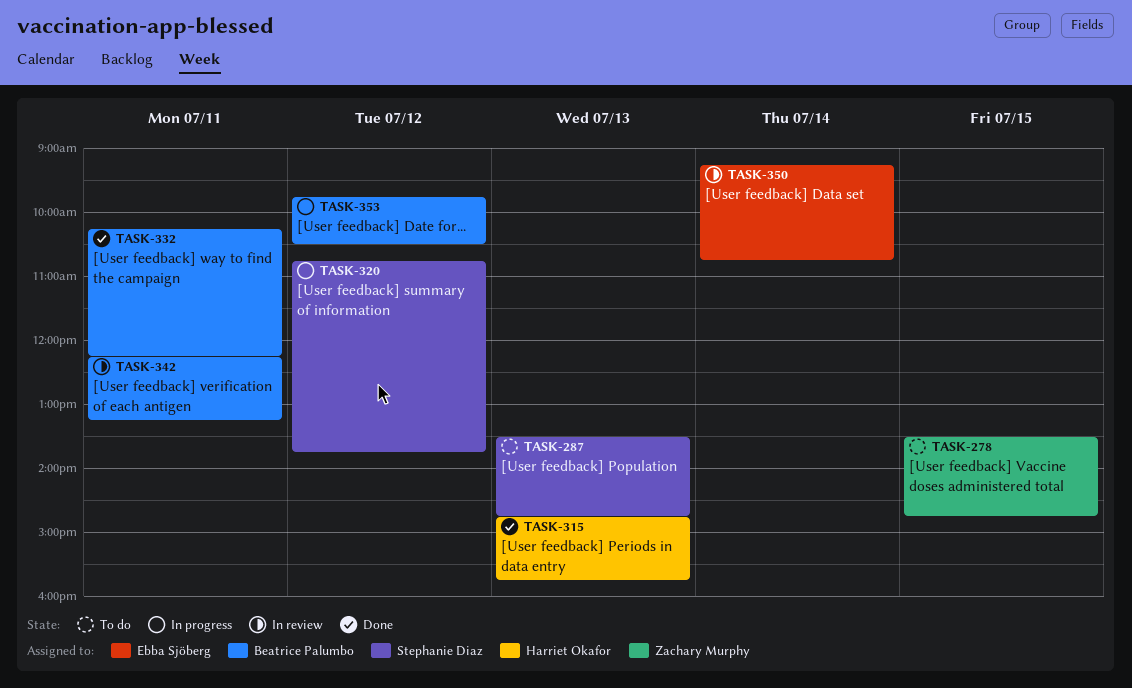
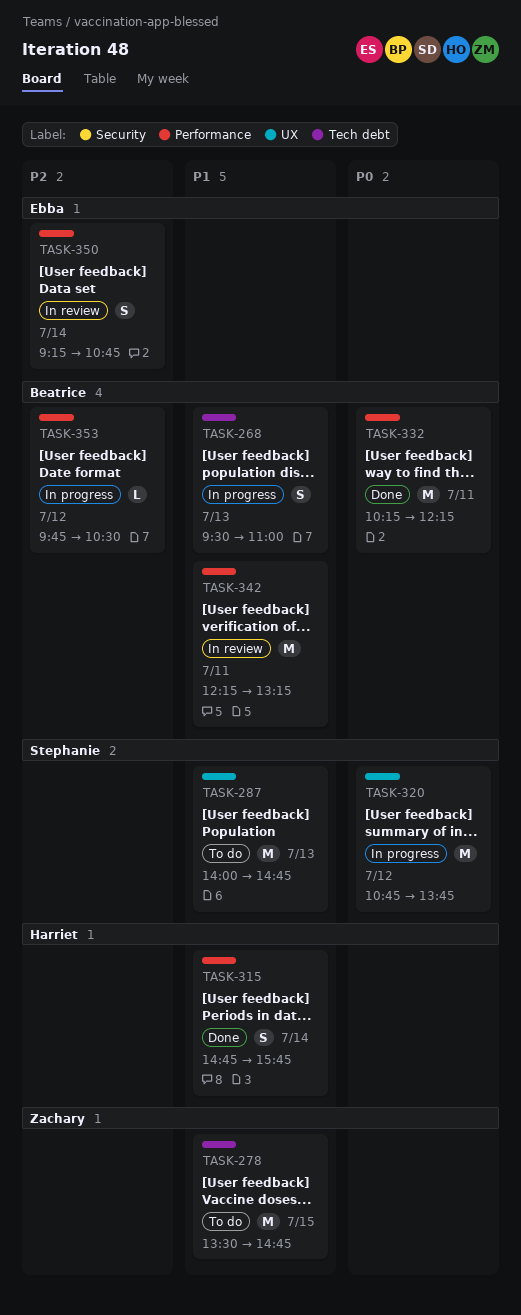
TASK-268: none -> present
TASK-287, begins: 13:30 -> 14:00
TASK-315, day: Jul 13 -> Jul 14

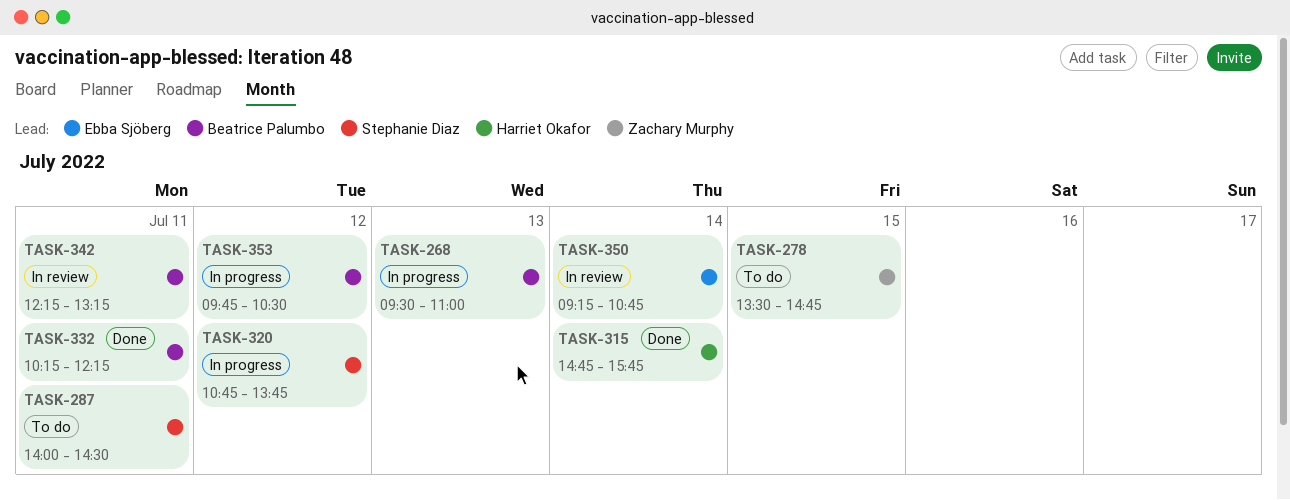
TASK-287, day: Jul 13 -> Jul 11
TASK-287, ends: 14:45 -> 14:30

